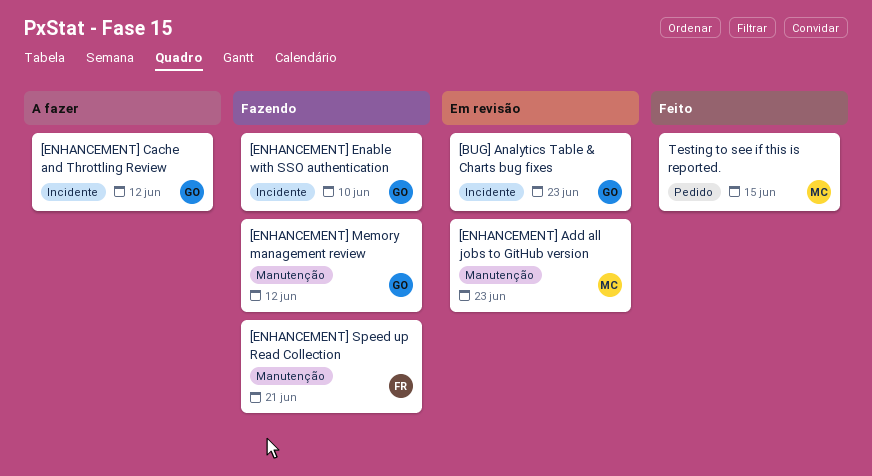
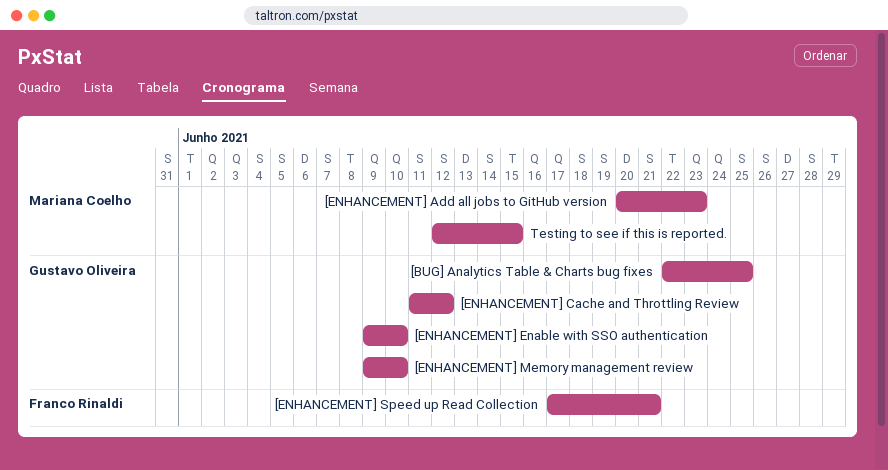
[BUG] Analytics Table & Charts bug fixes, due: Jun 23 -> Jun 25
[ENHANCEMENT] Memory management review, due: Jun 12 -> Jun 10

